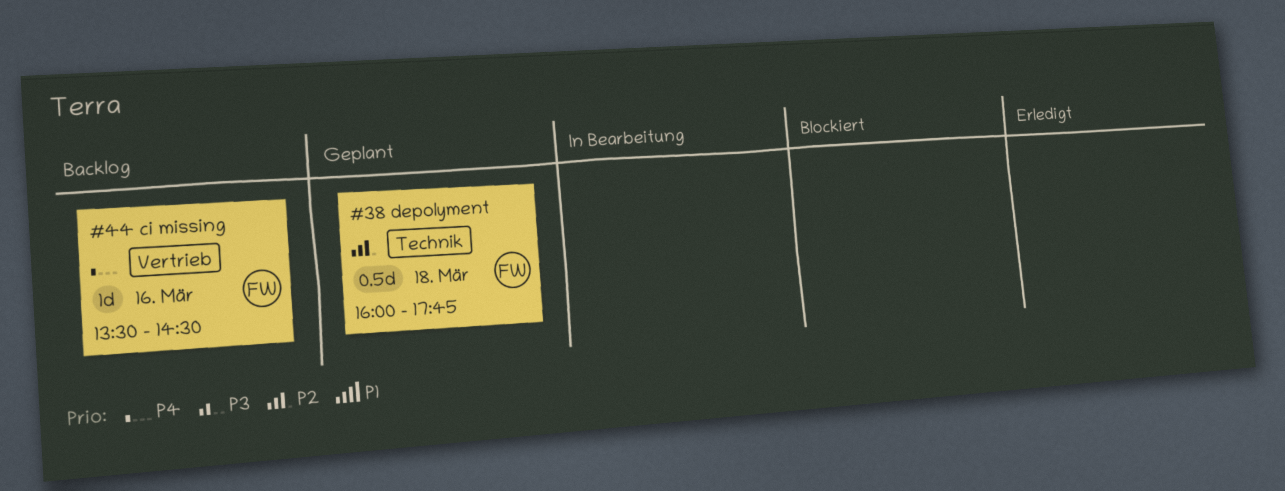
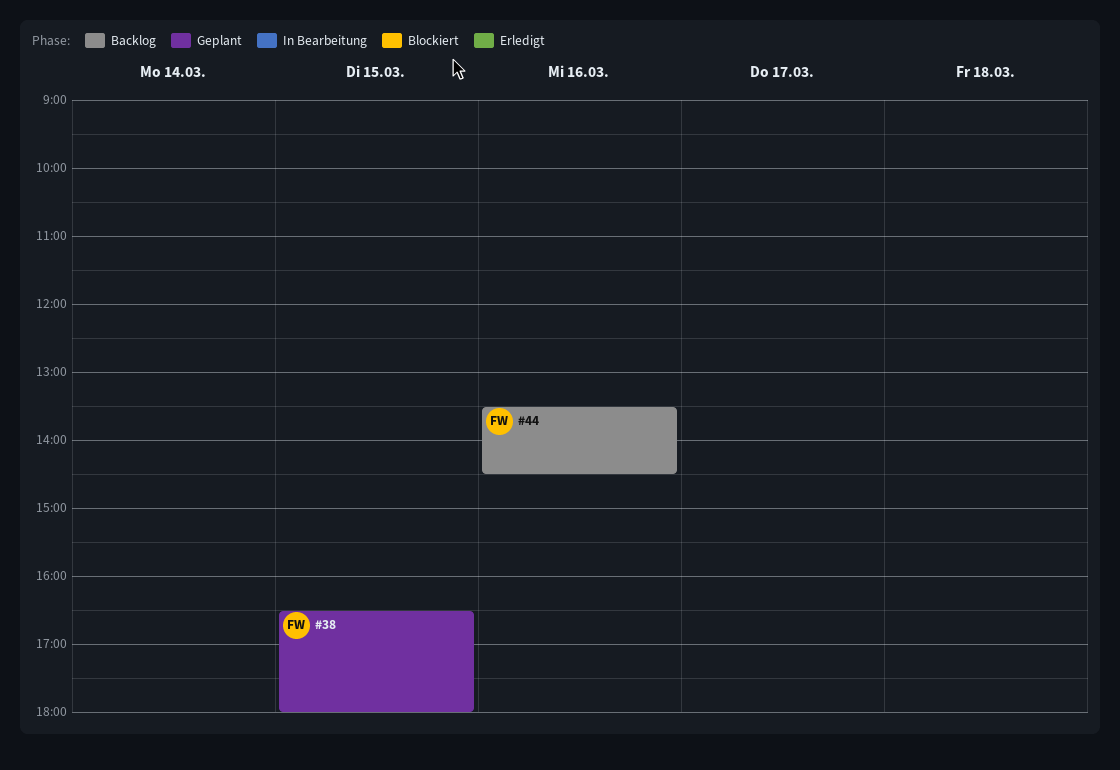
#38, day: Mar 18 -> Mar 15
#38, begins: 16:00 -> 16:30
#38, ends: 17:45 -> 18:00

